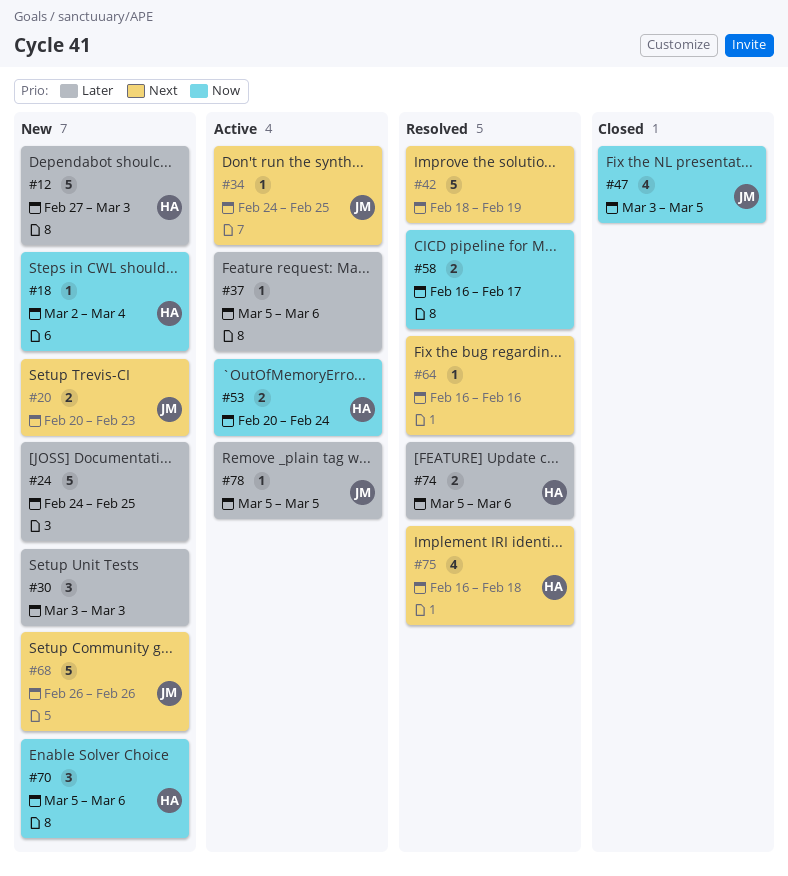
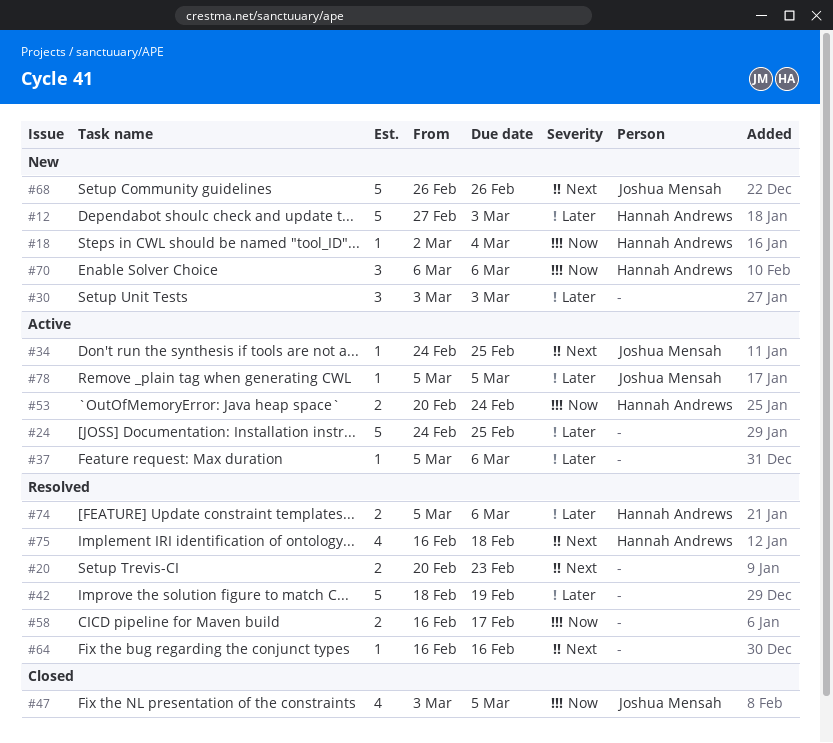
#20, status: New -> Resolved
#20, owner: Joshua Mensah -> none
#24, status: New -> Active
#42, priority: Next -> Later
#70, start: Mar 5 -> Mar 6

